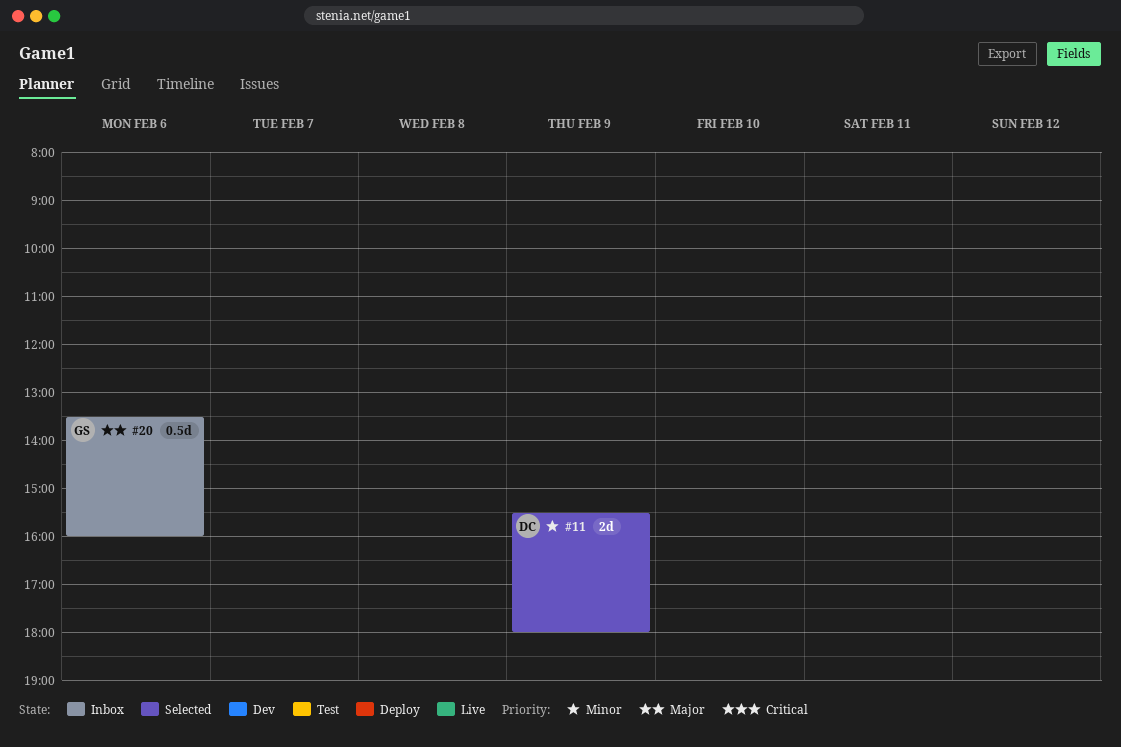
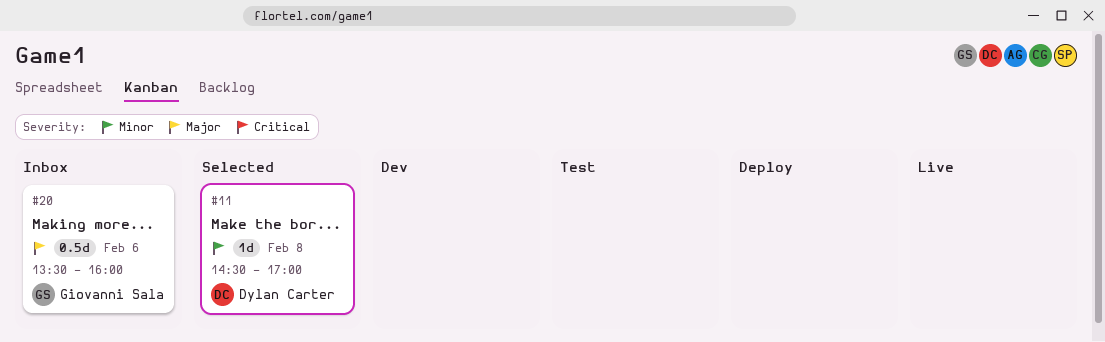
#11, estimate: 2d -> 1d
#11, day: Feb 9 -> Feb 8
#11, begins: 15:30 -> 14:30
#11, ends: 18:00 -> 17:00

